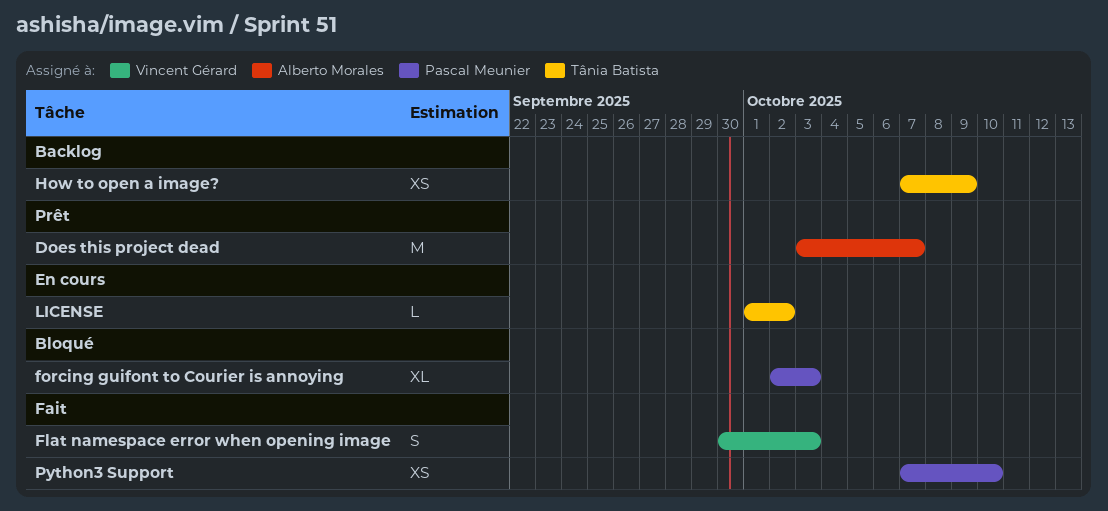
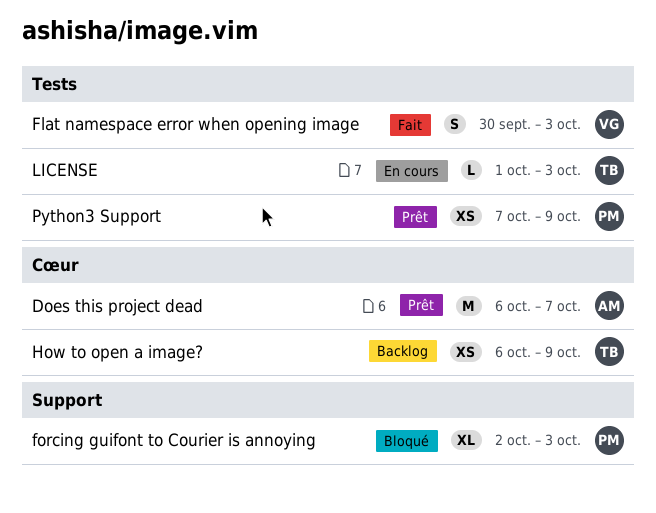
Does this project dead, start: Oct 3 -> Oct 6
How to open a image?, start: Oct 7 -> Oct 6
LICENSE, due: Oct 2 -> Oct 3
Python3 Support, status: Fait -> Prêt
Python3 Support, due: Oct 10 -> Oct 9

